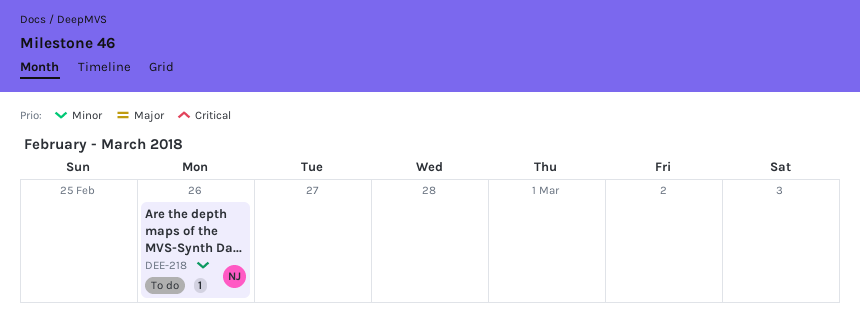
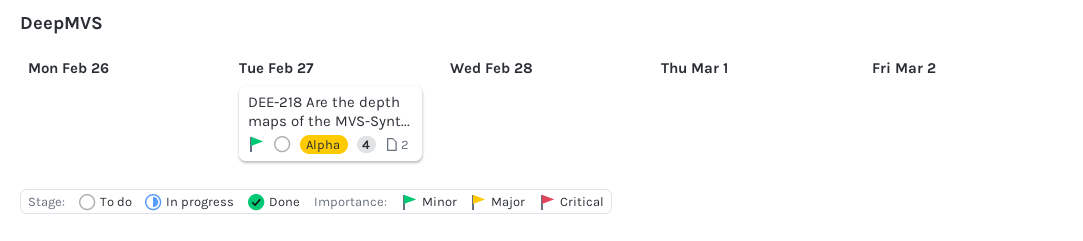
DEE-218, estimate: 1 -> 4
DEE-218, due: Feb 26 -> Feb 27

